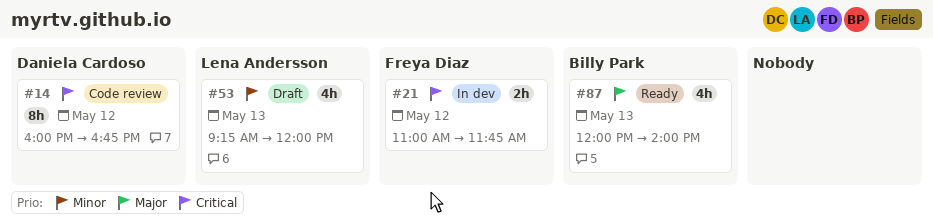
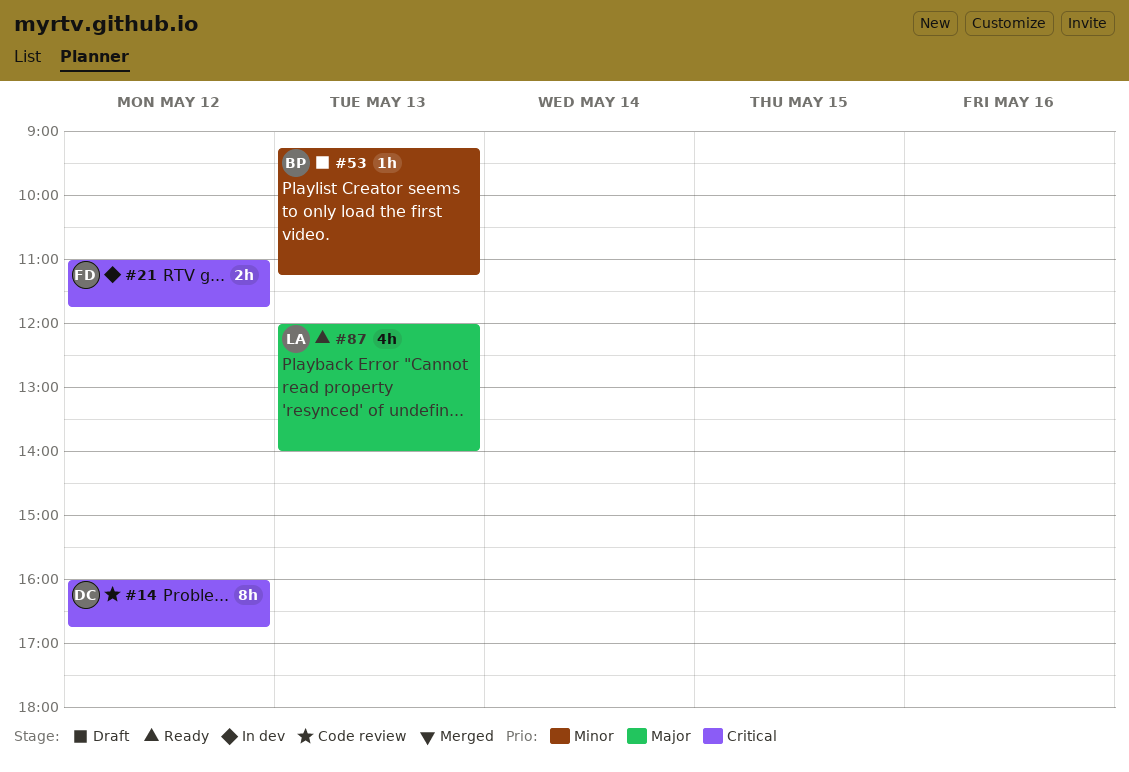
#53, owner: Lena Andersson -> Billy Park
#53, estimate: 4h -> 1h
#53, ends: 12:00 -> 11:15
#87, owner: Billy Park -> Lena Andersson

